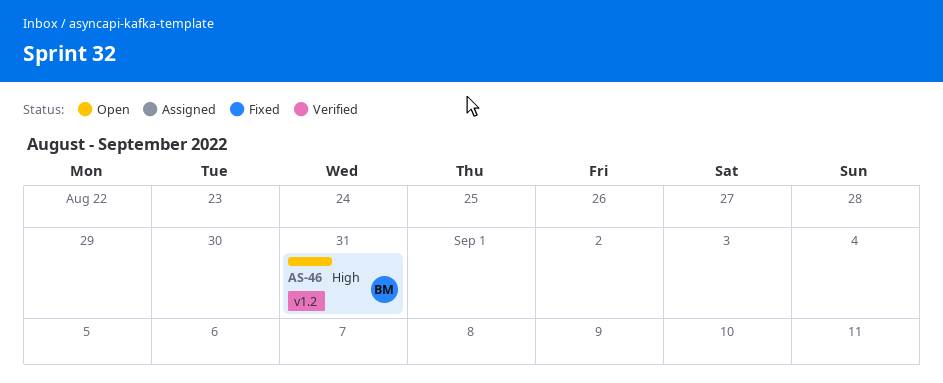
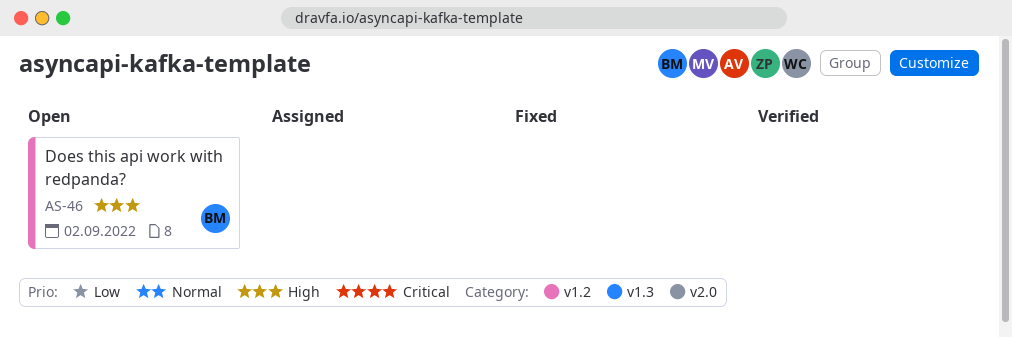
AS-46, due: Aug 31 -> Sep 2

